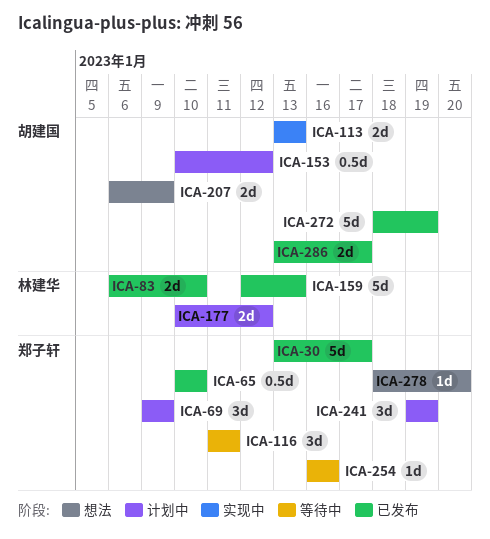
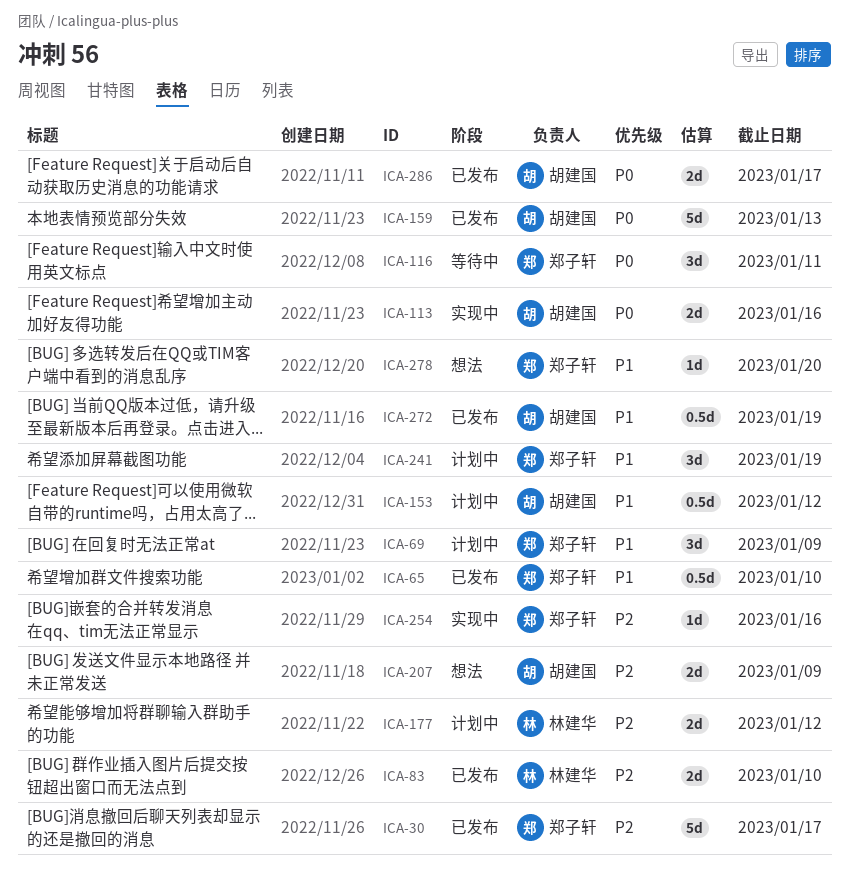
ICA-113, due: Jan 13 -> Jan 16
ICA-159, owner: 林建华 -> 胡建国
ICA-254, status: 等待中 -> 实现中
ICA-272, estimate: 5d -> 0.5d

